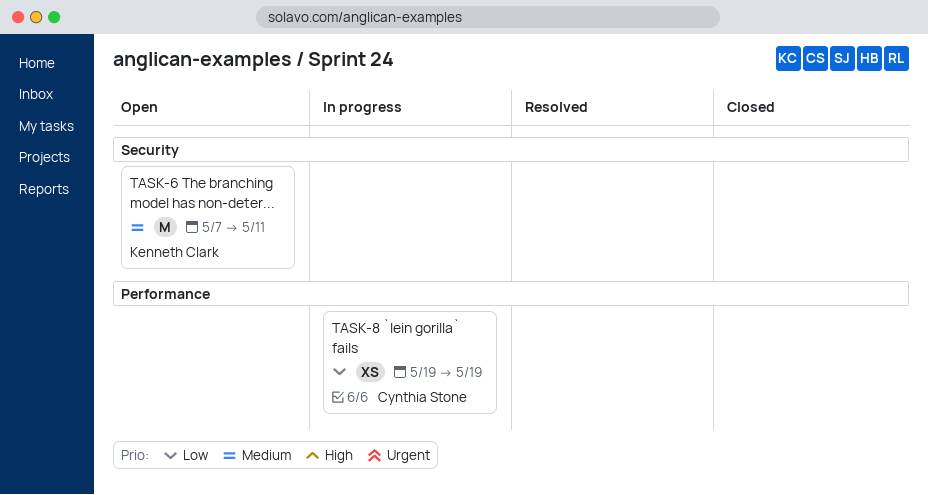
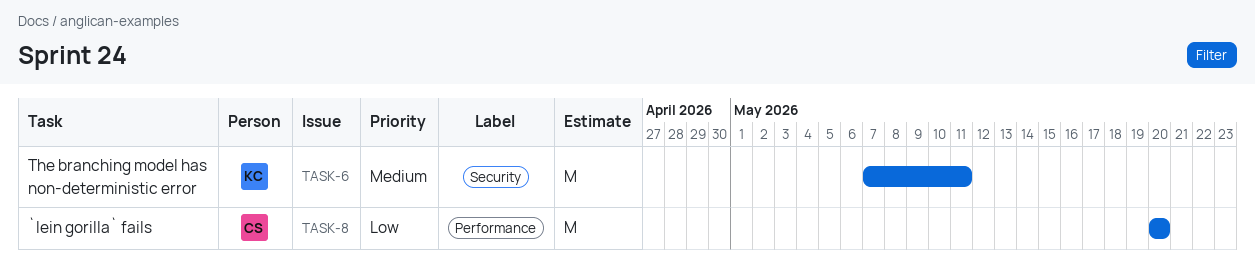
TASK-8, estimate: XS -> M
TASK-8, start: May 19 -> May 20
TASK-8, due: May 19 -> May 20

